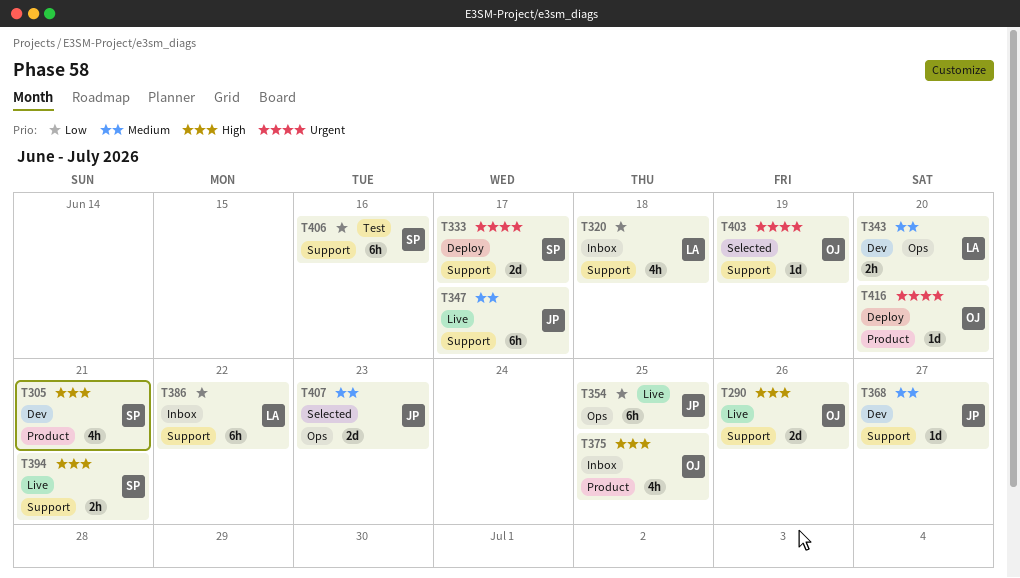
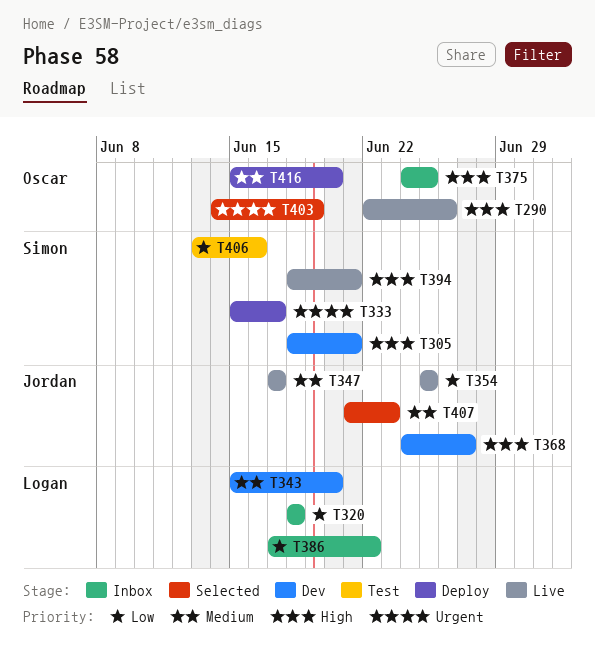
T368, priority: Medium -> High
T416, priority: Urgent -> Medium

